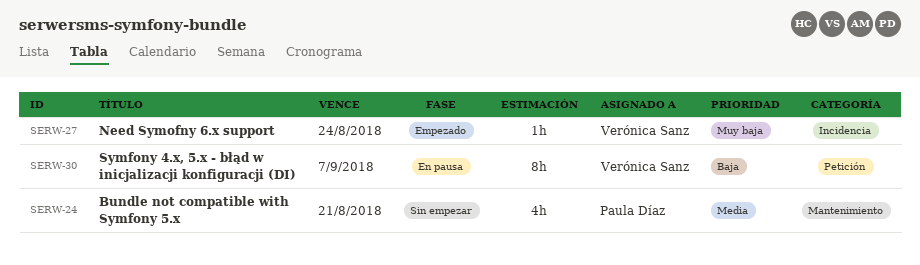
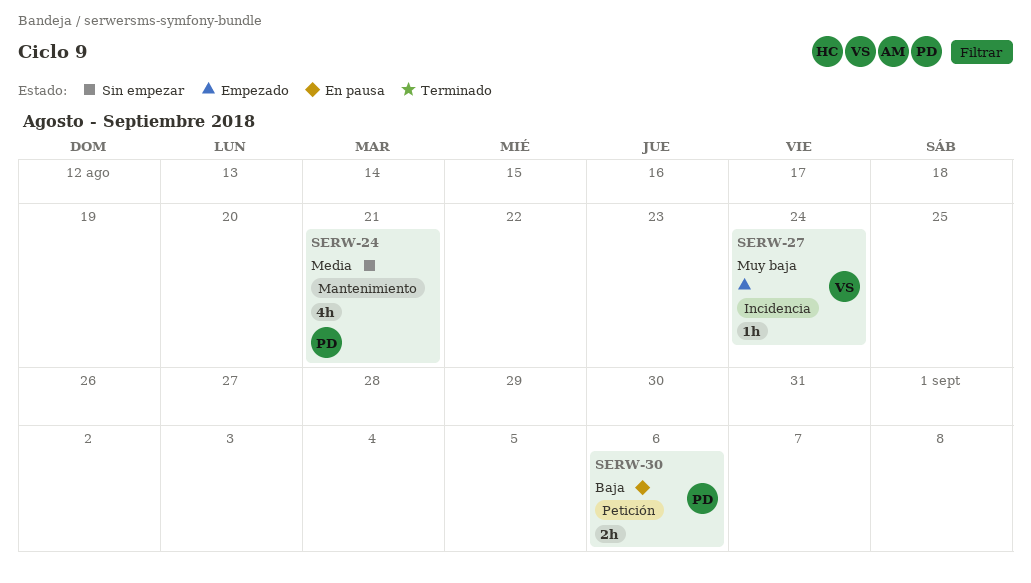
SERW-30, owner: Verónica Sanz -> Paula Díaz
SERW-30, estimate: 8h -> 2h
SERW-30, due: Sep 7 -> Sep 6

